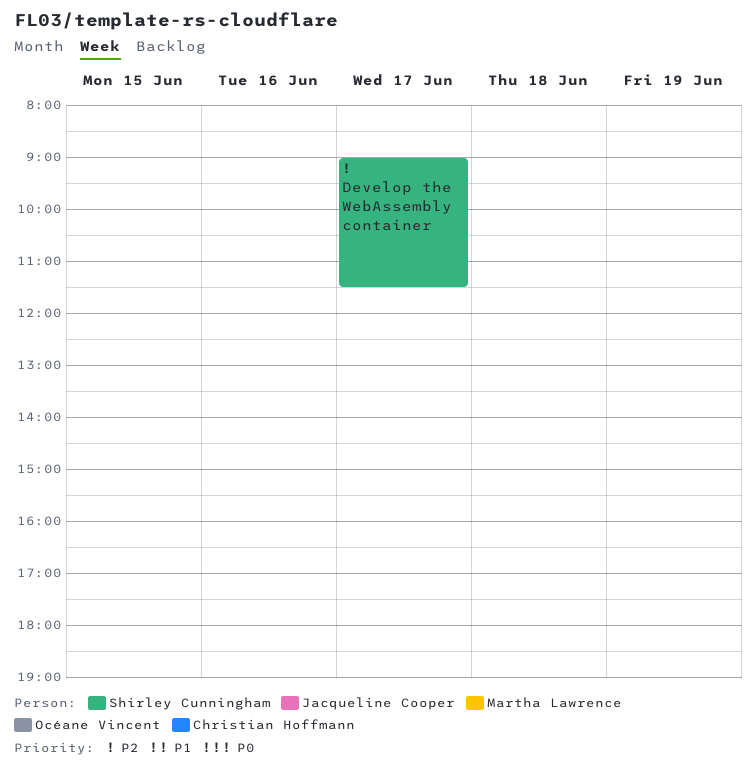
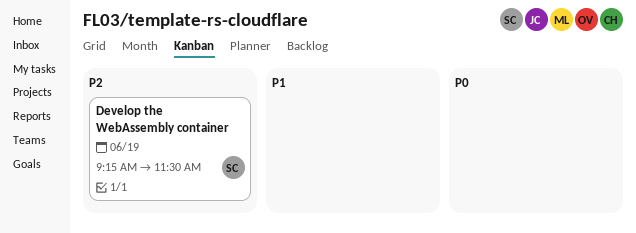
Develop the WebAssembly container, day: Jun 17 -> Jun 19
Develop the WebAssembly container, begins: 09:00 -> 09:15

